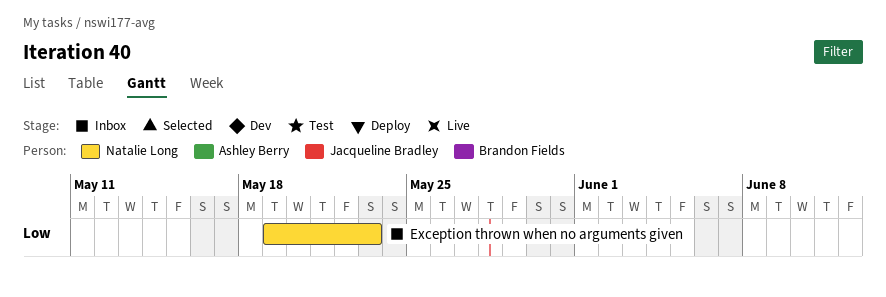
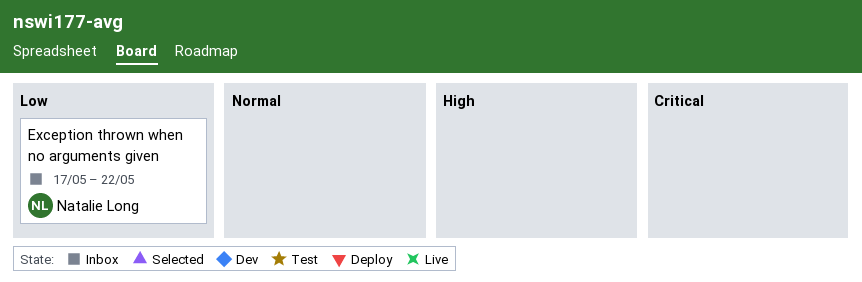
Exception thrown when no arguments given, start: May 19 -> May 17
Exception thrown when no arguments given, due: May 23 -> May 22

